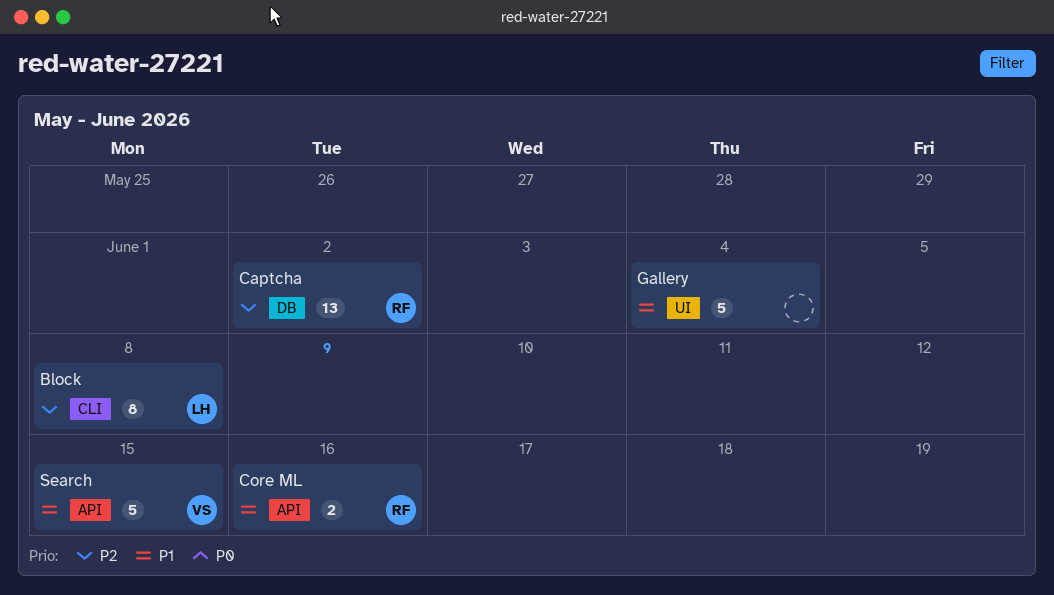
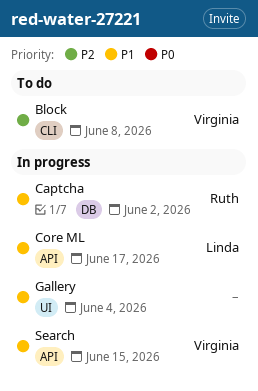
Block, owner: Linda -> Virginia
Captcha, priority: P2 -> P1
Core ML, owner: Ruth -> Linda
Core ML, due: Jun 16 -> Jun 17

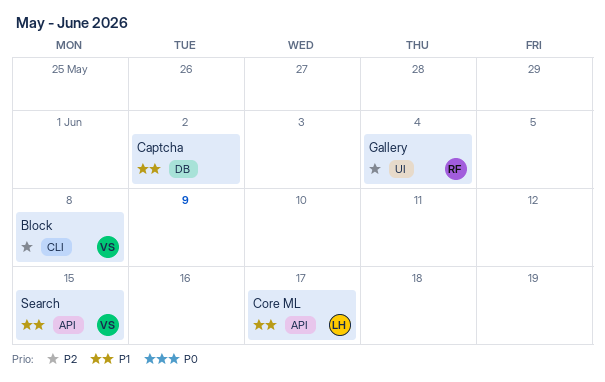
Captcha, owner: Ruth -> none
Gallery, owner: none -> Ruth
Gallery, priority: P1 -> P2

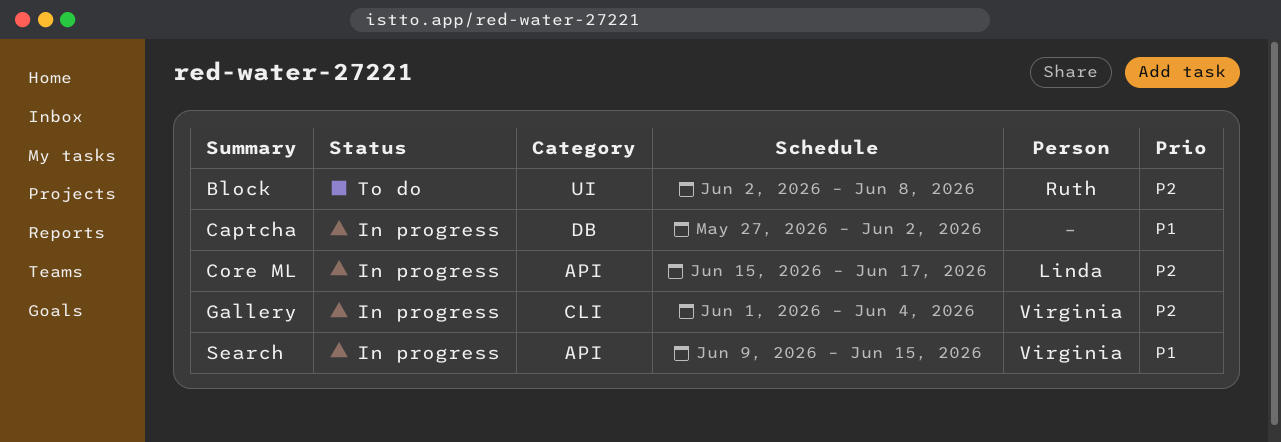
Block, owner: Virginia -> Ruth
Block, label: CLI -> UI
Core ML, priority: P1 -> P2
Gallery, owner: Ruth -> Virginia
Gallery, label: UI -> CLI

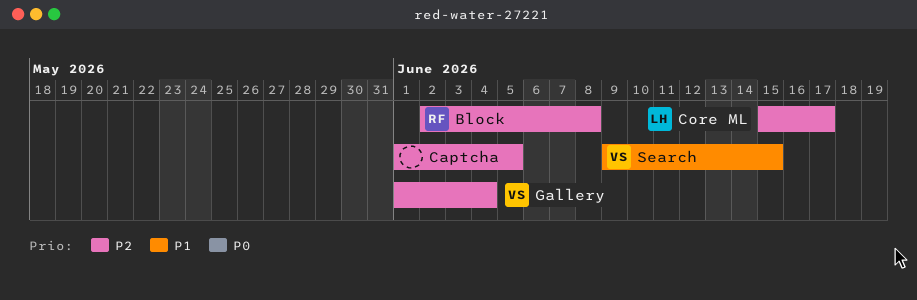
Captcha, priority: P1 -> P2
Captcha, start: May 27 -> Jun 1
Captcha, due: Jun 2 -> Jun 5

